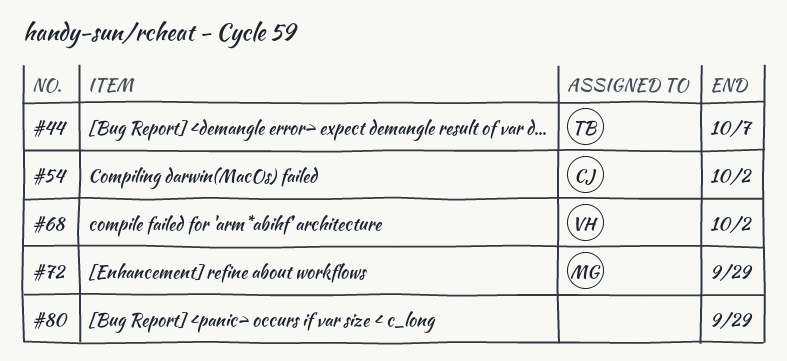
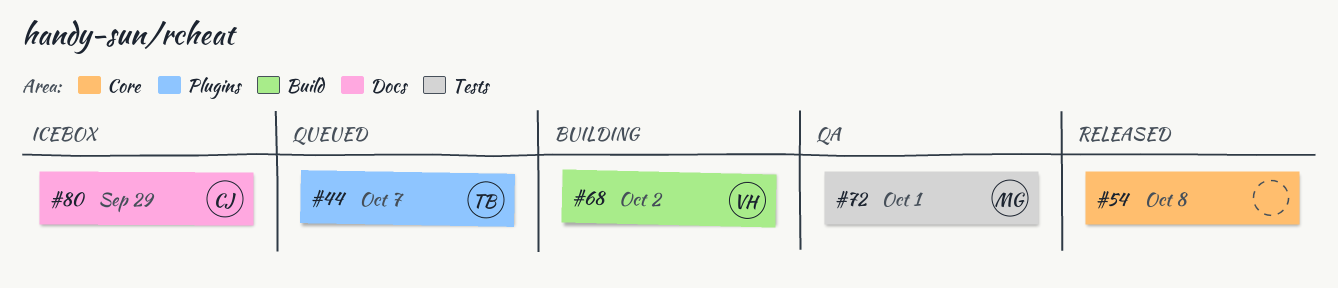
#54, owner: CJ -> none
#54, due: Oct 2 -> Oct 8
#72, due: Sep 29 -> Oct 1
#80, owner: none -> CJ

